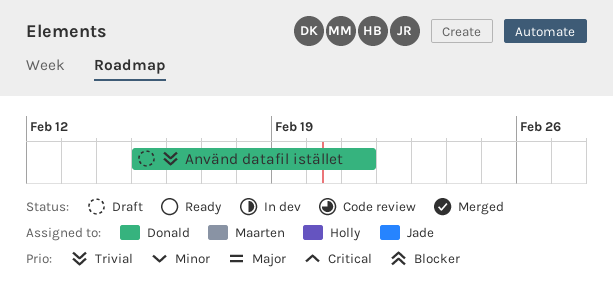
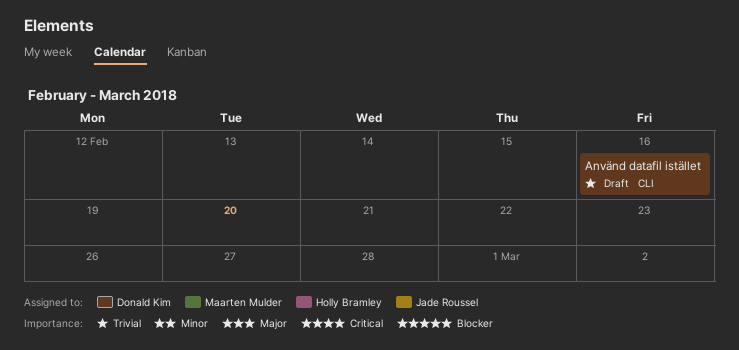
Använd datafil istället, due: Feb 21 -> Feb 16

